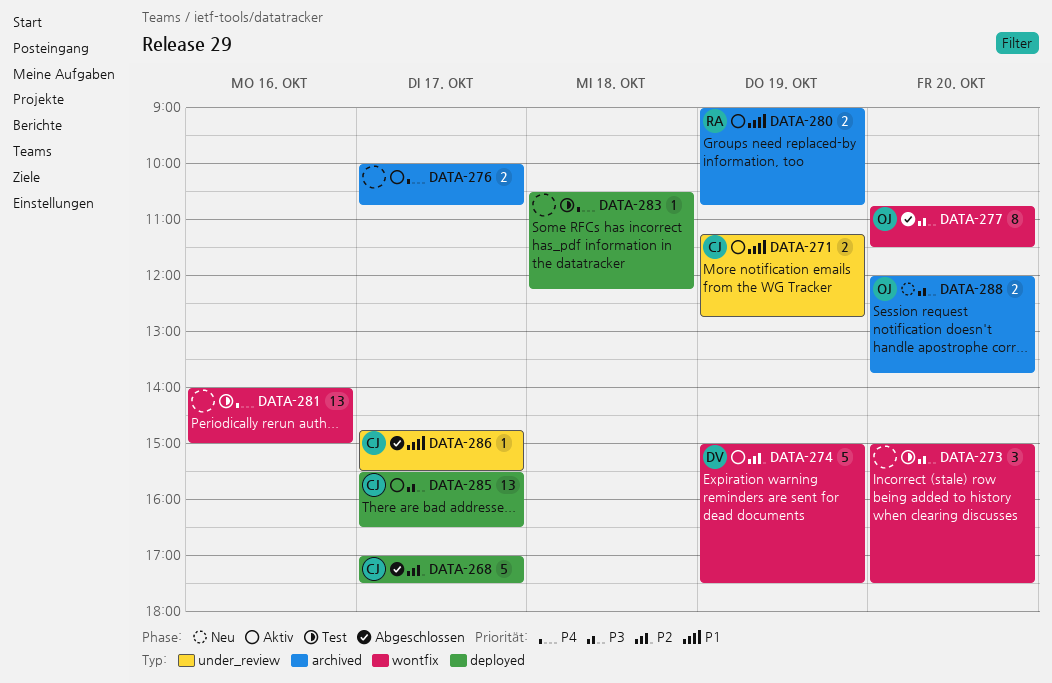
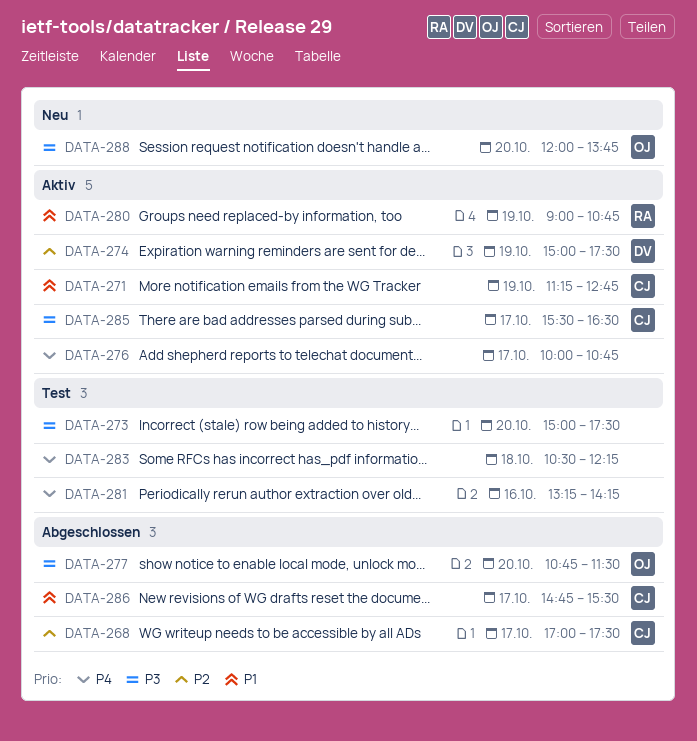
DATA-281, begins: 14:00 -> 13:15
DATA-281, ends: 15:00 -> 14:15

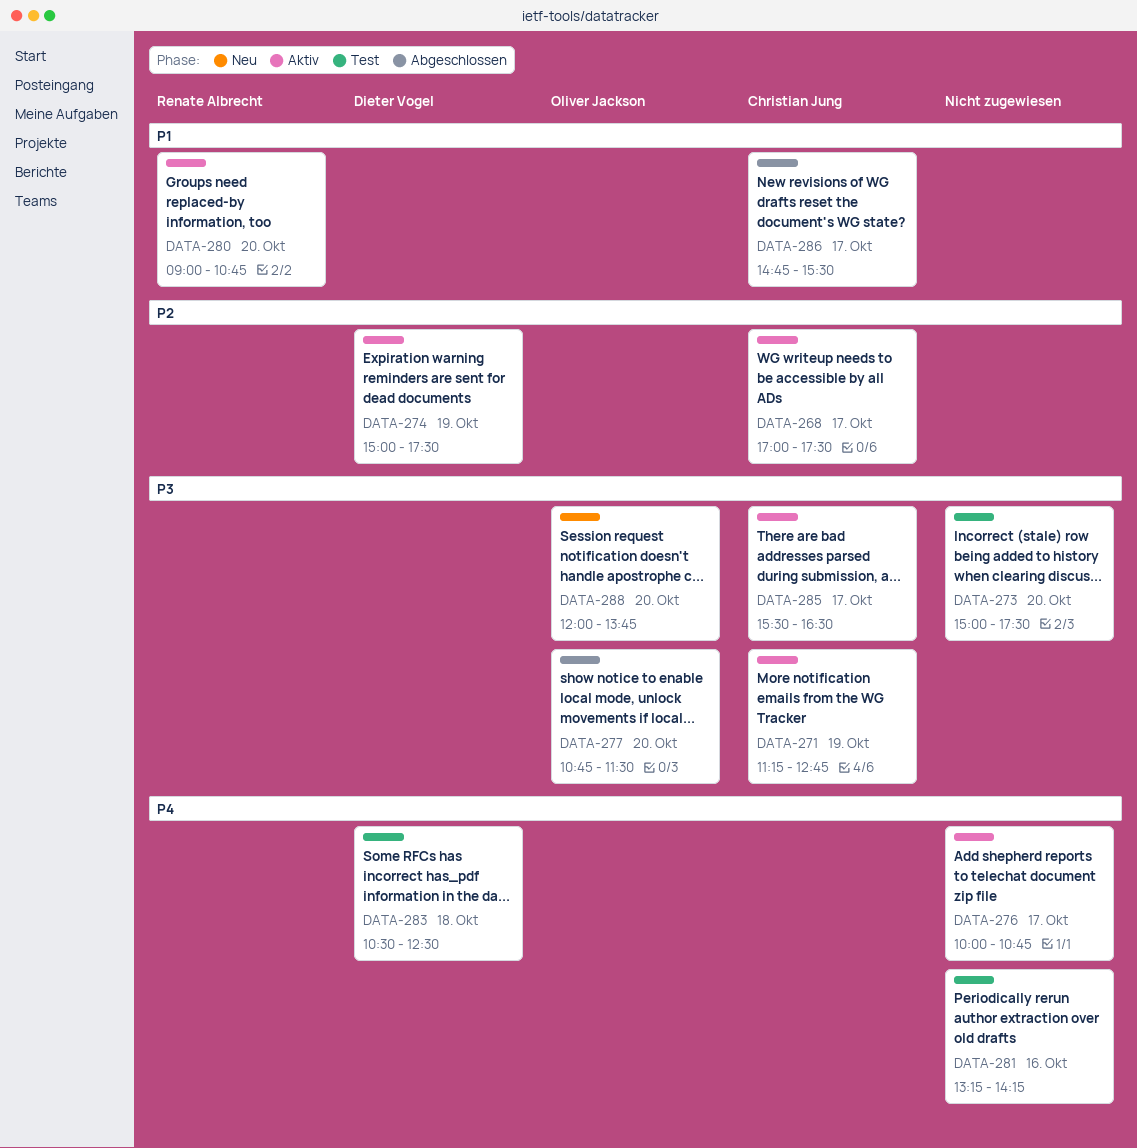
DATA-268, status: Abgeschlossen -> Aktiv
DATA-271, priority: P1 -> P3
DATA-280, day: Oct 19 -> Oct 20
DATA-283, owner: none -> Dieter Vogel
DATA-283, ends: 12:15 -> 12:30

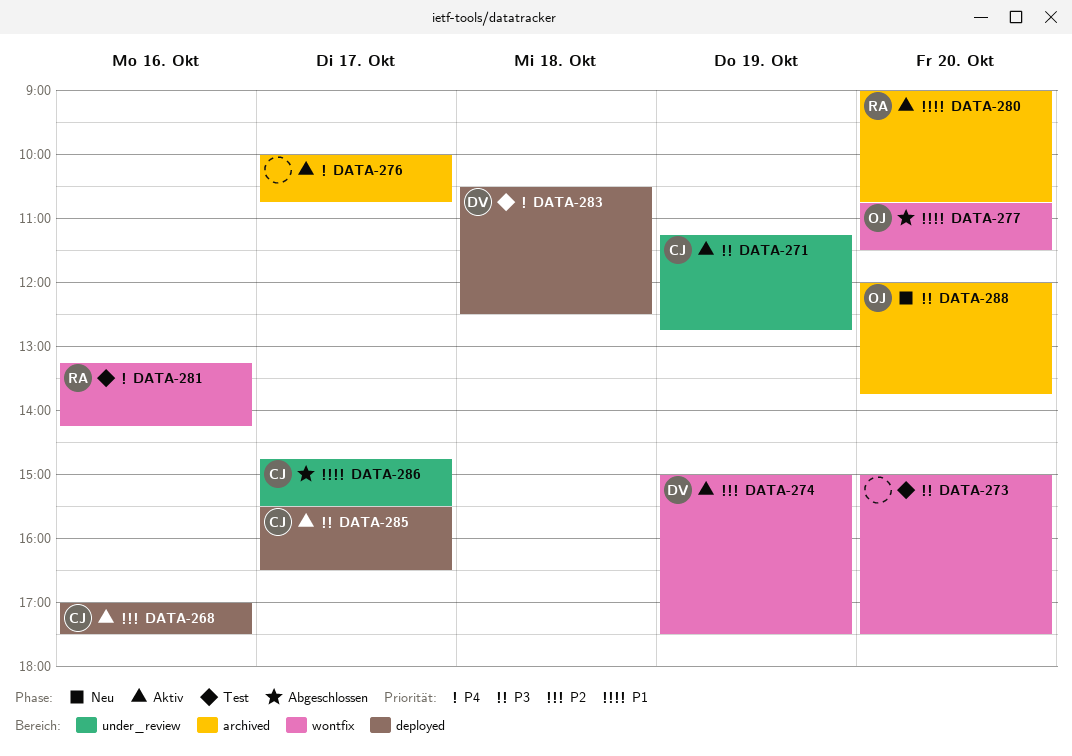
DATA-268, day: Oct 17 -> Oct 16
DATA-277, priority: P3 -> P1
DATA-281, owner: none -> Renate Albrecht

